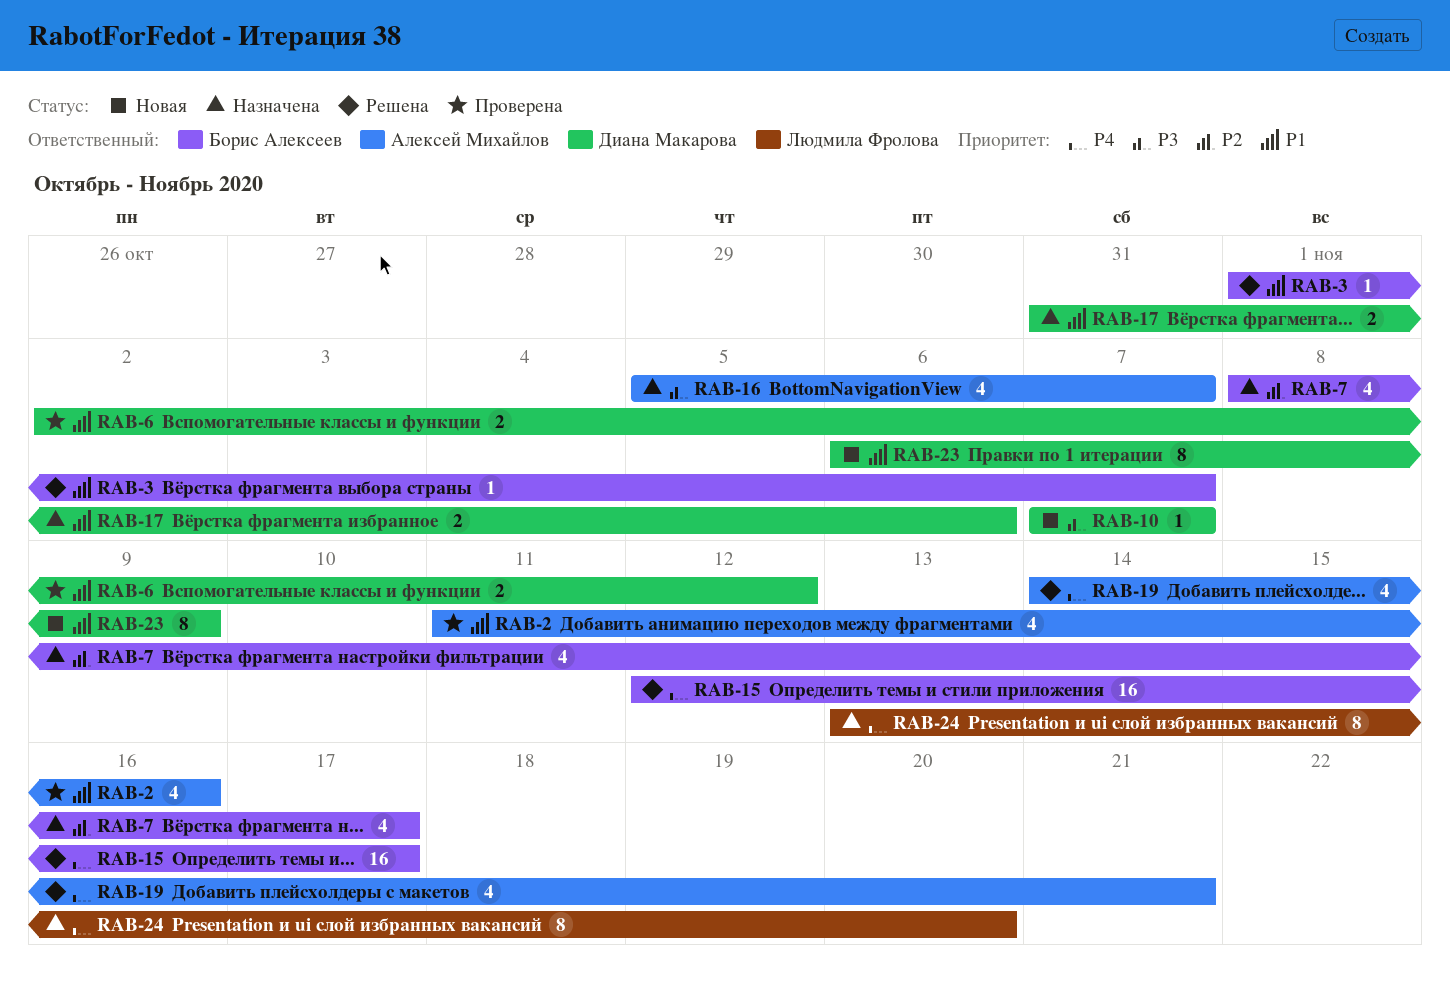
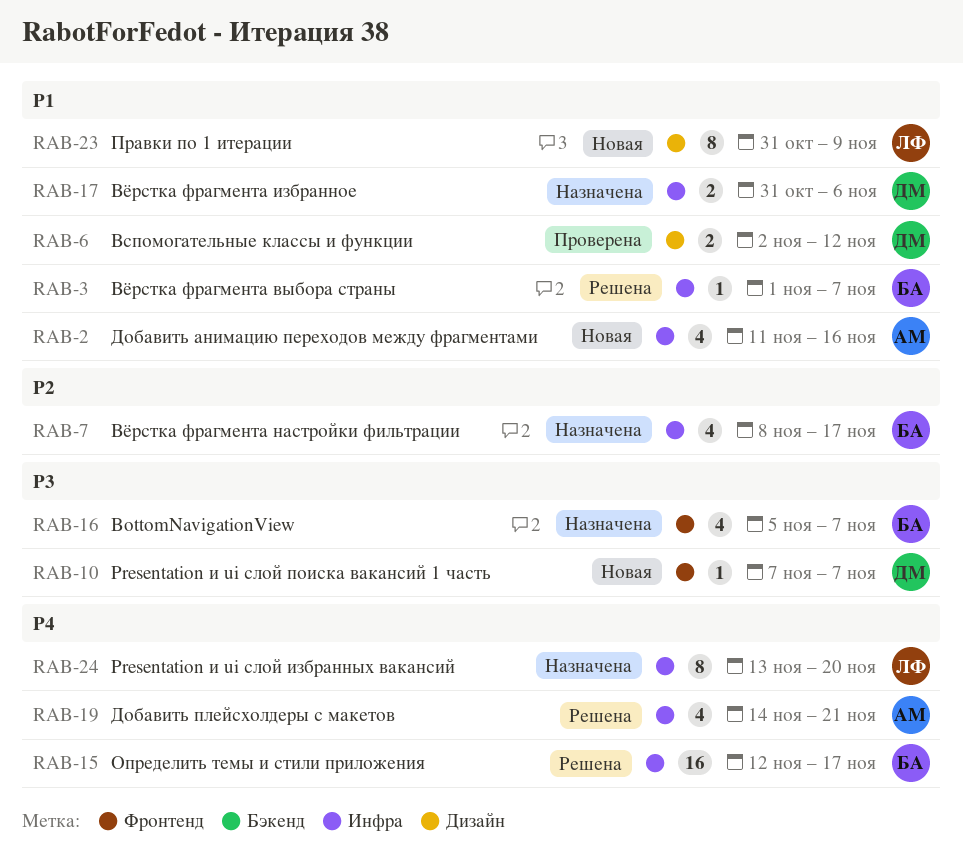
RAB-2, status: Проверена -> Новая
RAB-16, owner: Алексей Михайлов -> Борис Алексеев
RAB-23, owner: Диана Макарова -> Людмила Фролова
RAB-23, start: Nov 6 -> Oct 31

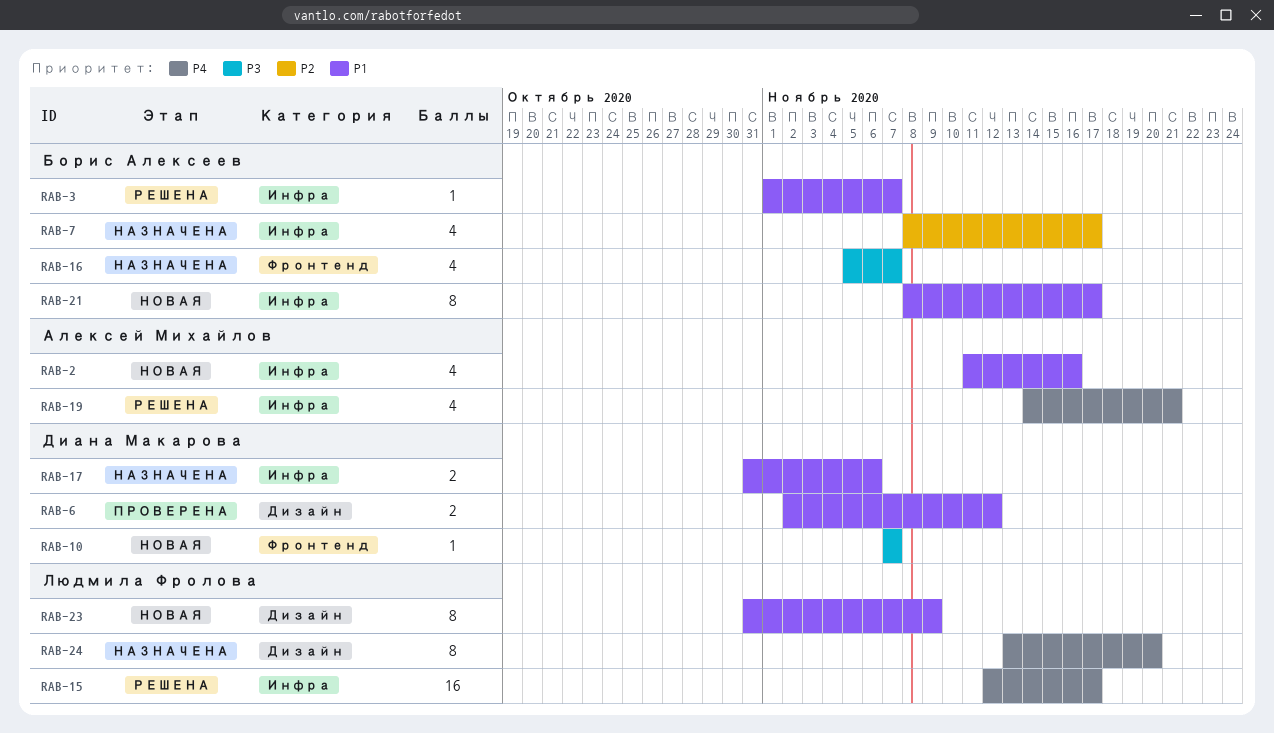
RAB-15, owner: Борис Алексеев -> Людмила Фролова
RAB-21: none -> present
RAB-24, label: Инфра -> Дизайн

